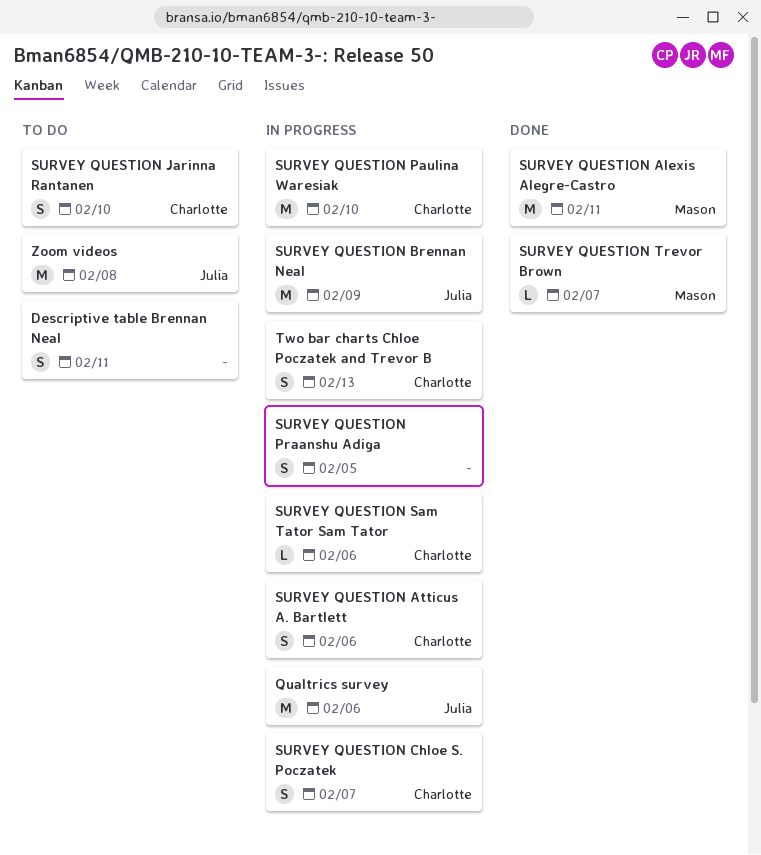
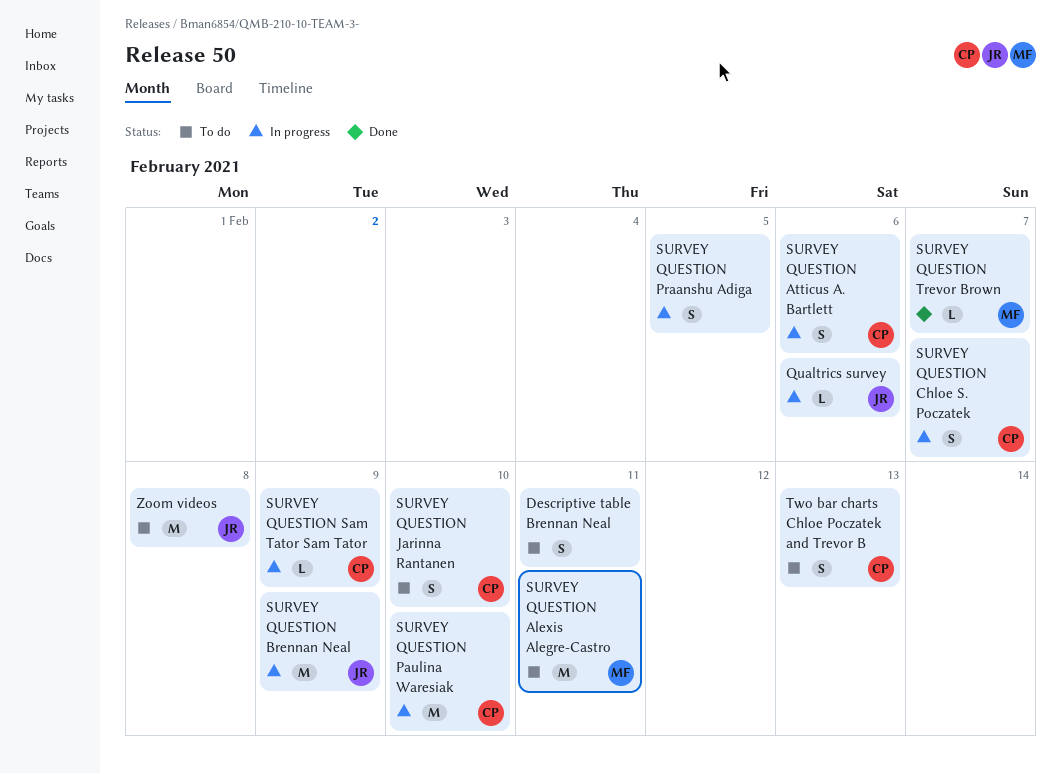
Qualtrics survey, estimate: M -> L
SURVEY QUESTION Alexis Alegre-Castro, status: Done -> To do
SURVEY QUESTION Sam Tator Sam Tator, due: Feb 6 -> Feb 9
Two bar charts Chloe Poczatek and Trevor B, status: In progress -> To do

